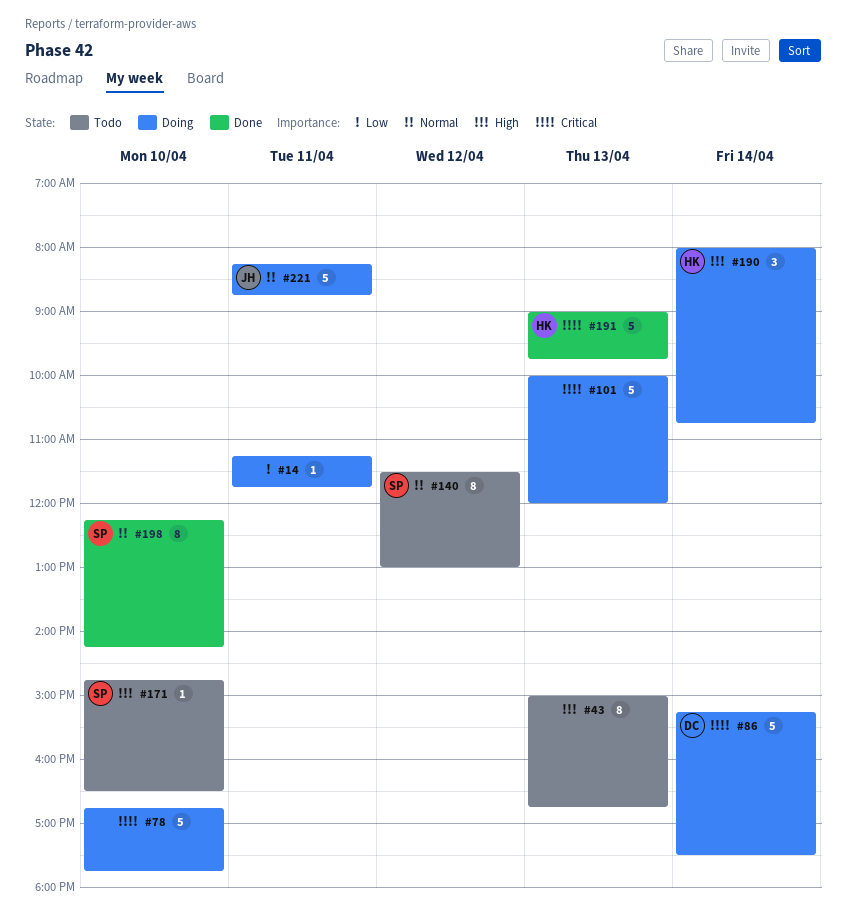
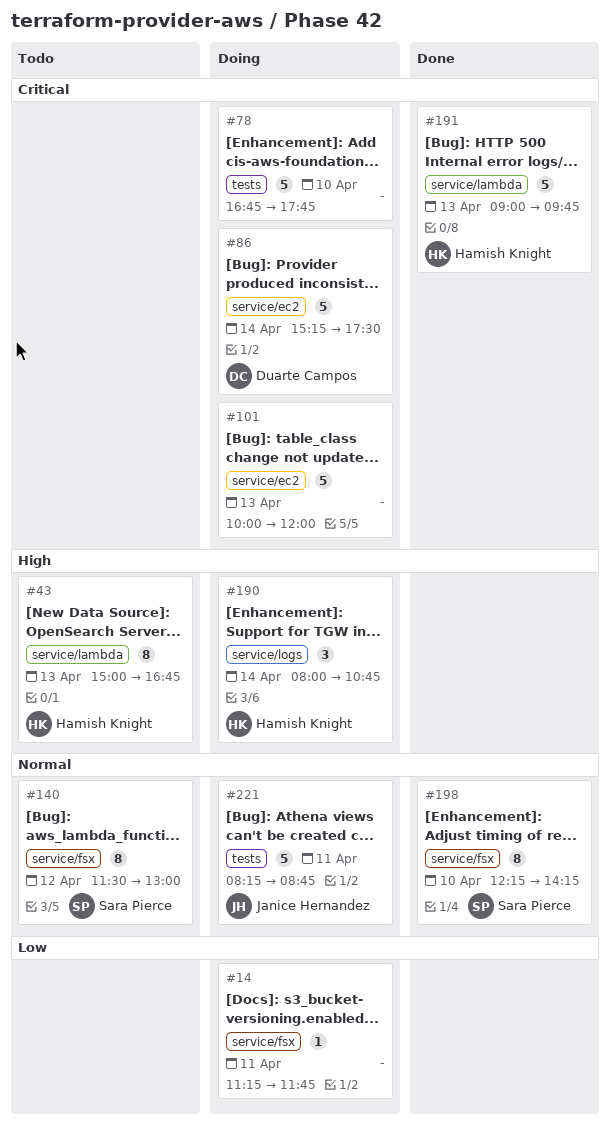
#43, owner: none -> Hamish Knight
#171: present -> none

